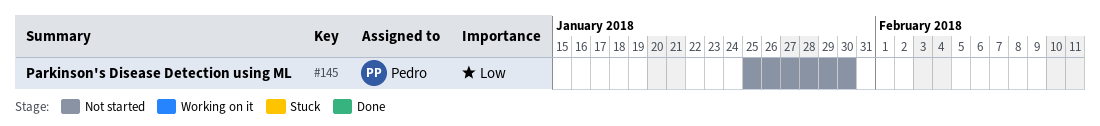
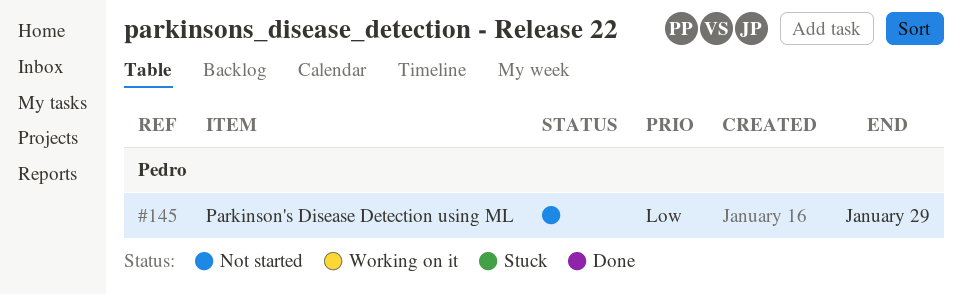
#145, due: Jan 30 -> Jan 29

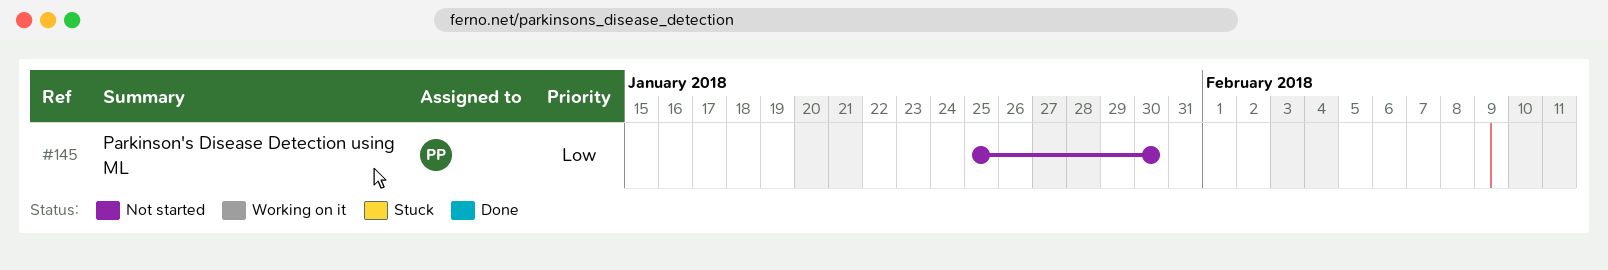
#145, due: Jan 29 -> Jan 30

